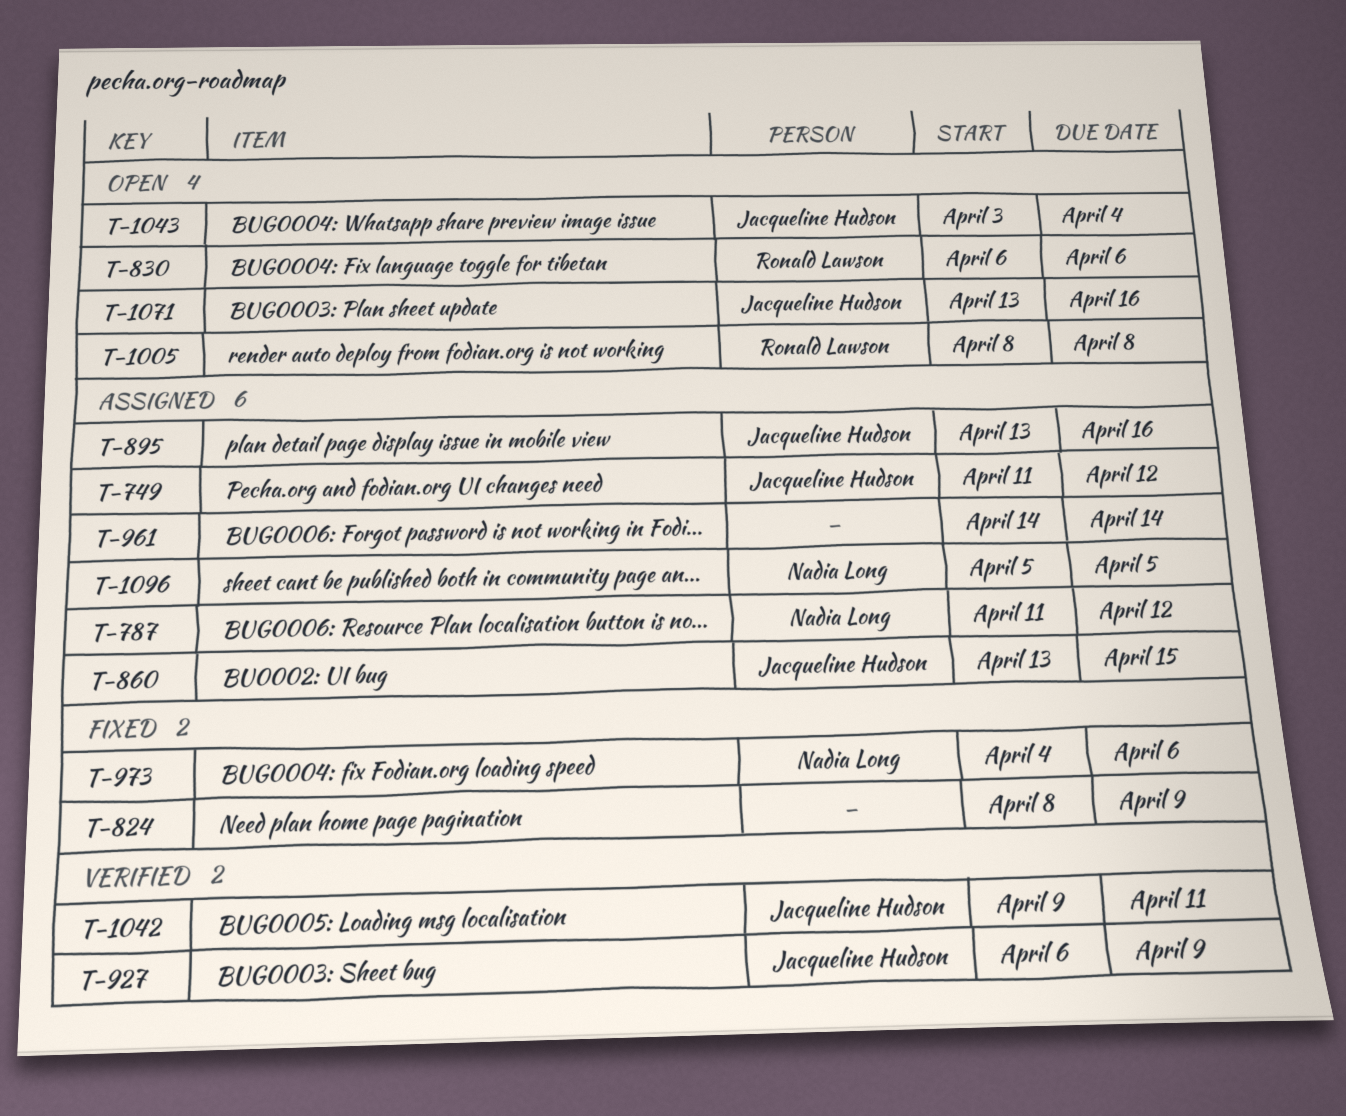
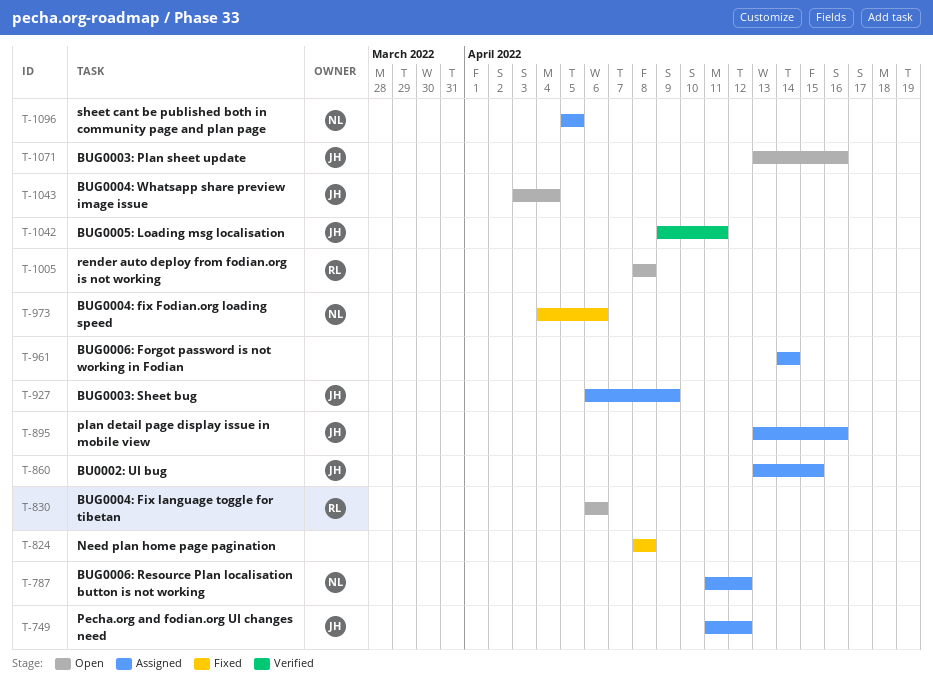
T-824, due: Apr 9 -> Apr 8
T-927, status: Verified -> Assigned

